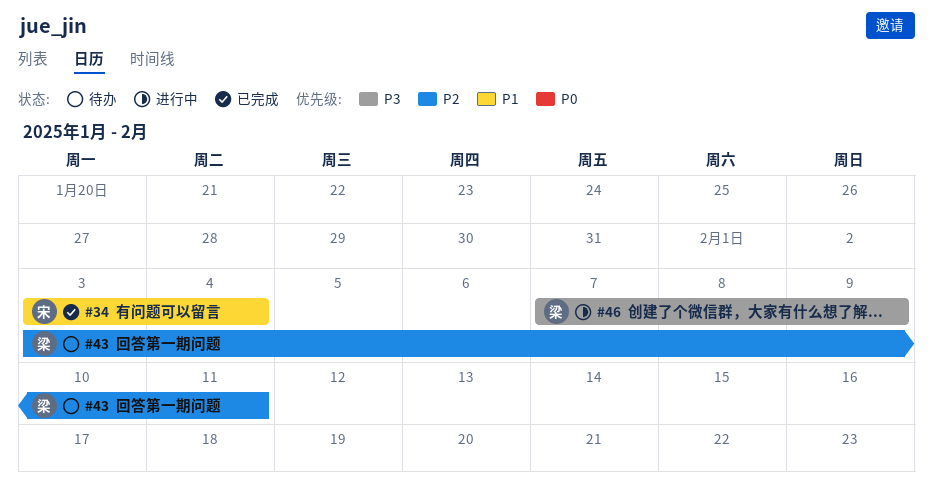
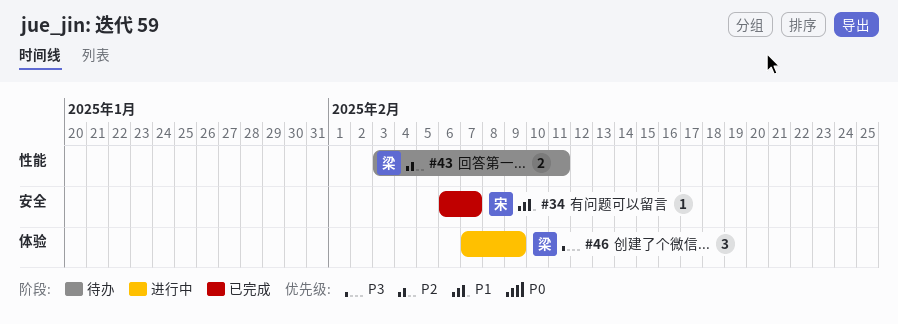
#34, start: Feb 3 -> Feb 6
#34, due: Feb 4 -> Feb 7

